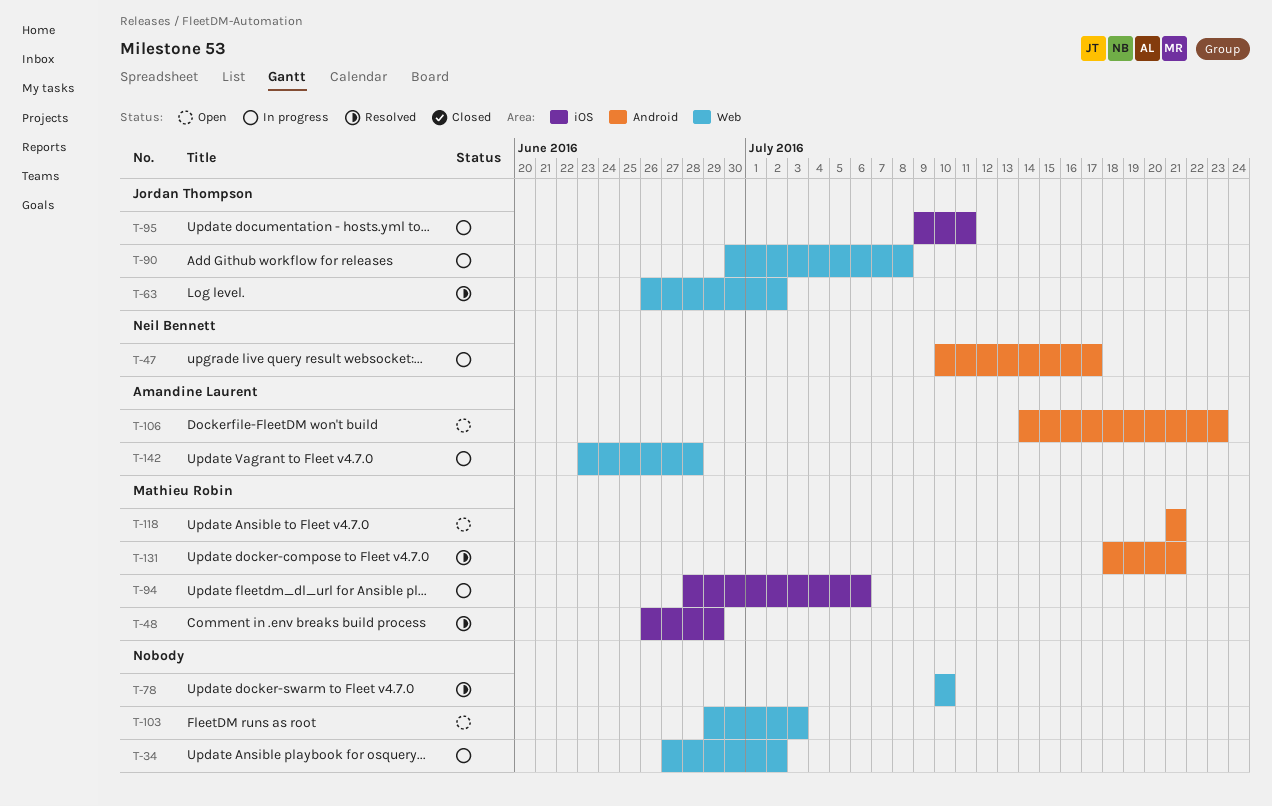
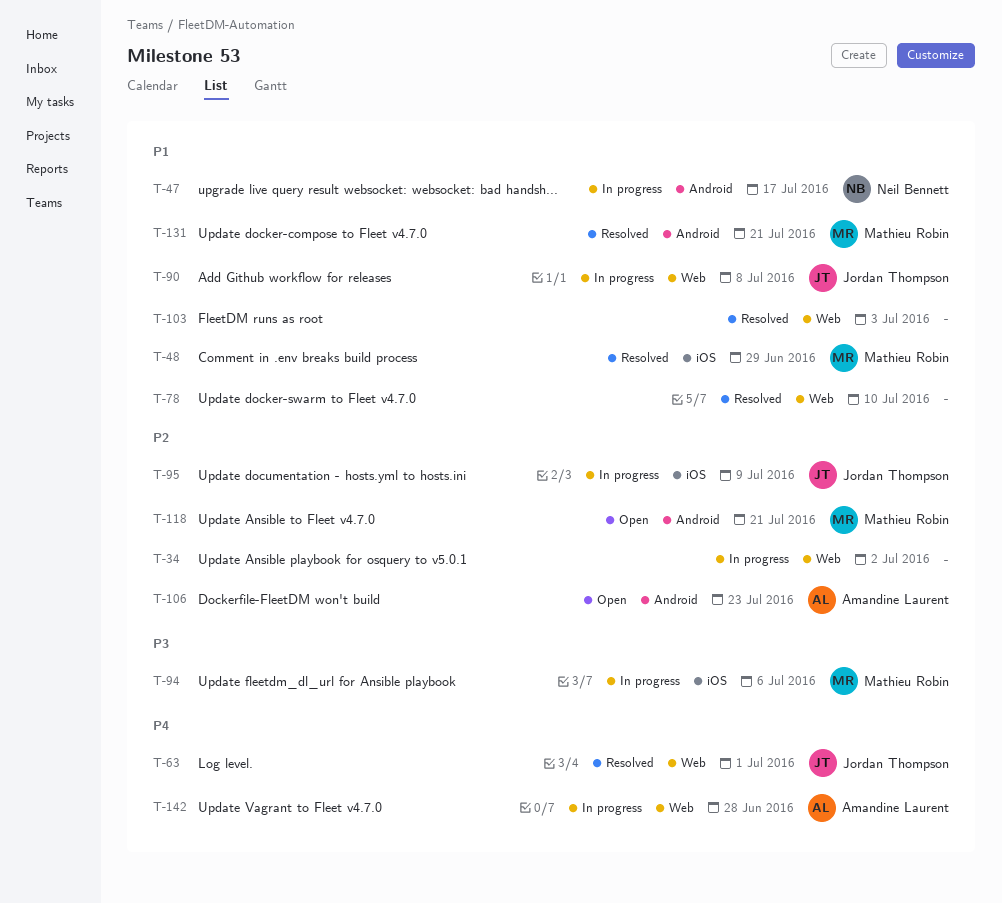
T-63, due: Jul 2 -> Jul 1
T-95, due: Jul 11 -> Jul 9
T-103, status: Open -> Resolved

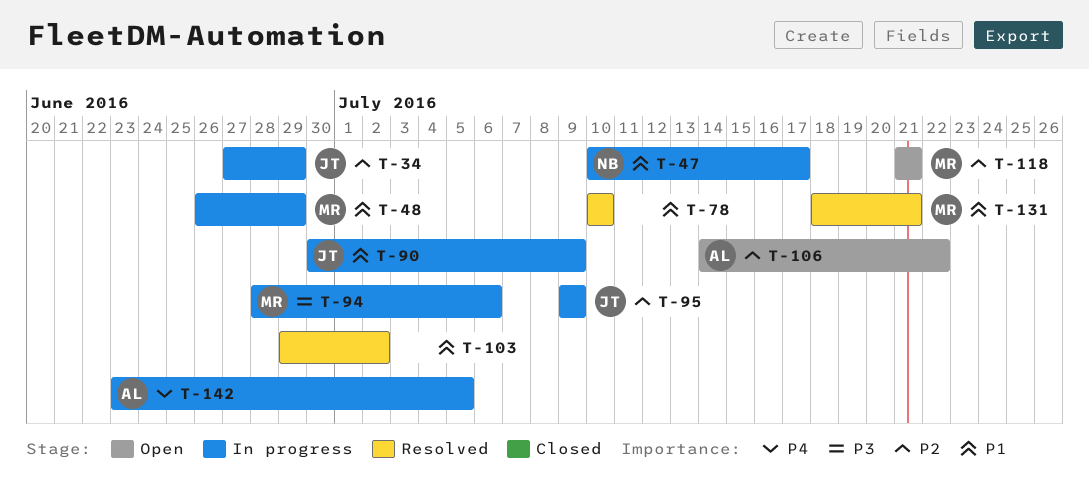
T-34, owner: none -> Jordan Thompson
T-34, due: Jul 2 -> Jun 29
T-48, status: Resolved -> In progress
T-63: present -> none
T-90, due: Jul 8 -> Jul 9
T-103, due: Jul 3 -> Jul 2
T-106, due: Jul 23 -> Jul 22
T-142, due: Jun 28 -> Jul 5

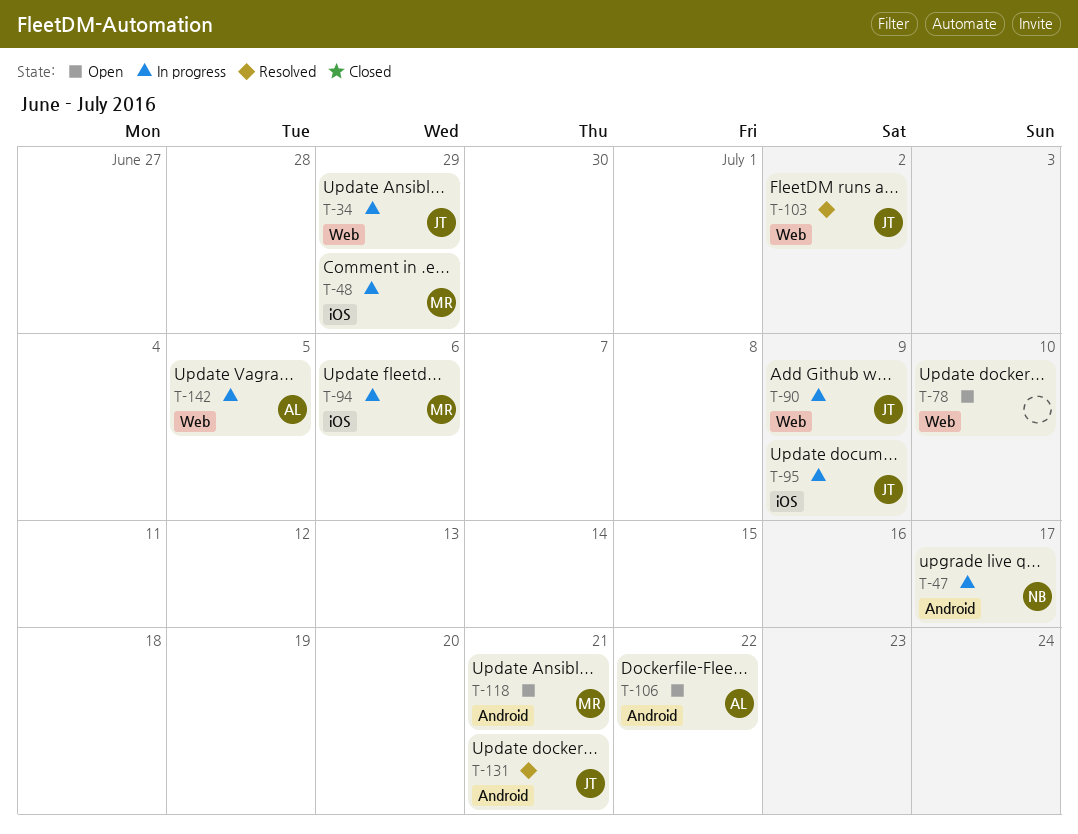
T-78, status: Resolved -> Open
T-103, owner: none -> JT
T-131, owner: MR -> JT

